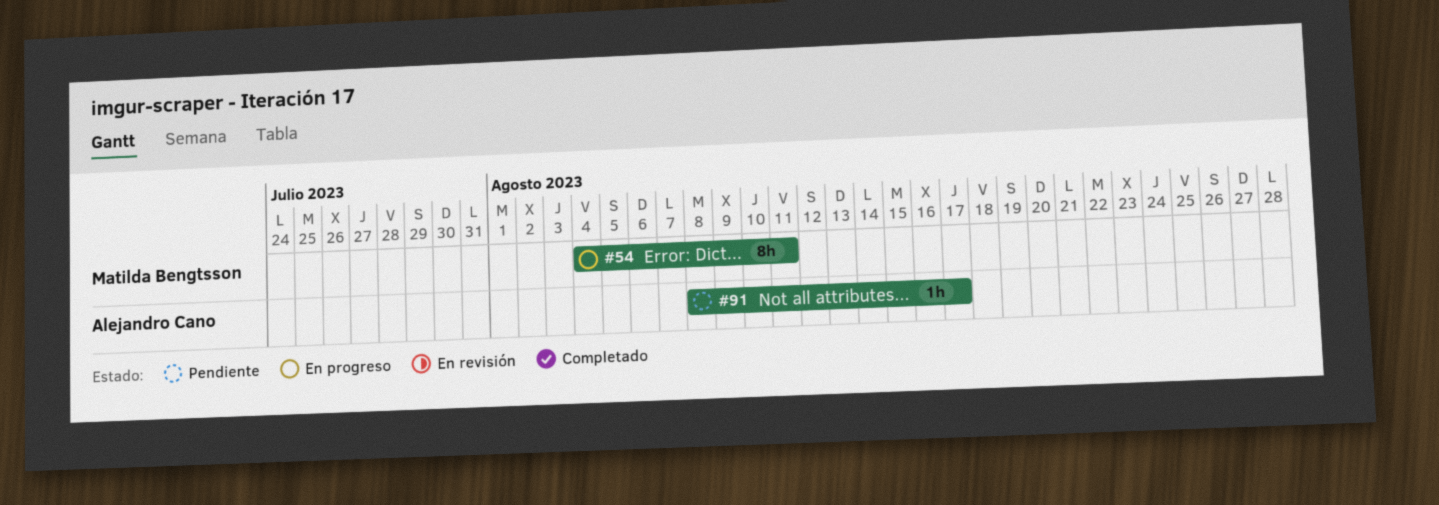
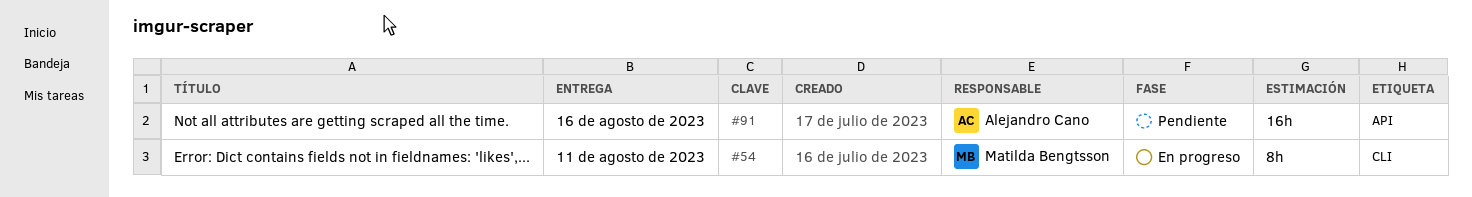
#91, estimate: 1h -> 16h
#91, due: Aug 17 -> Aug 16

